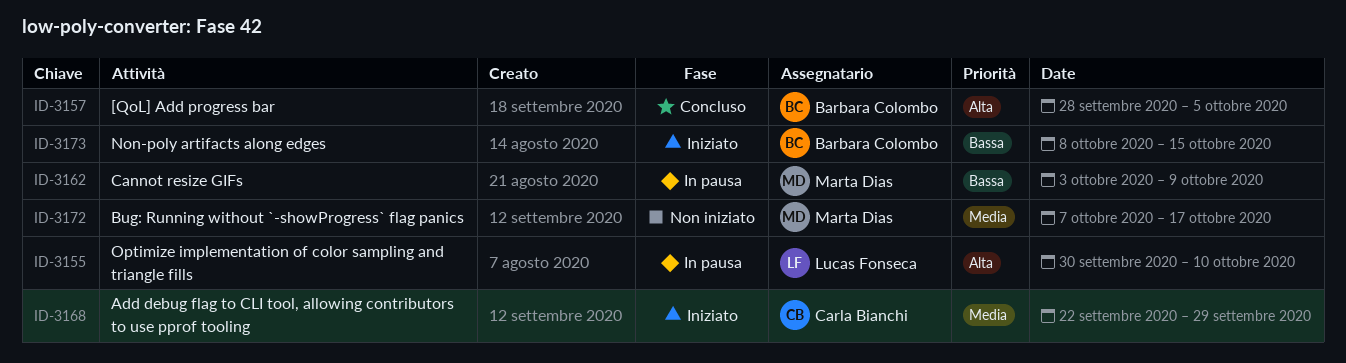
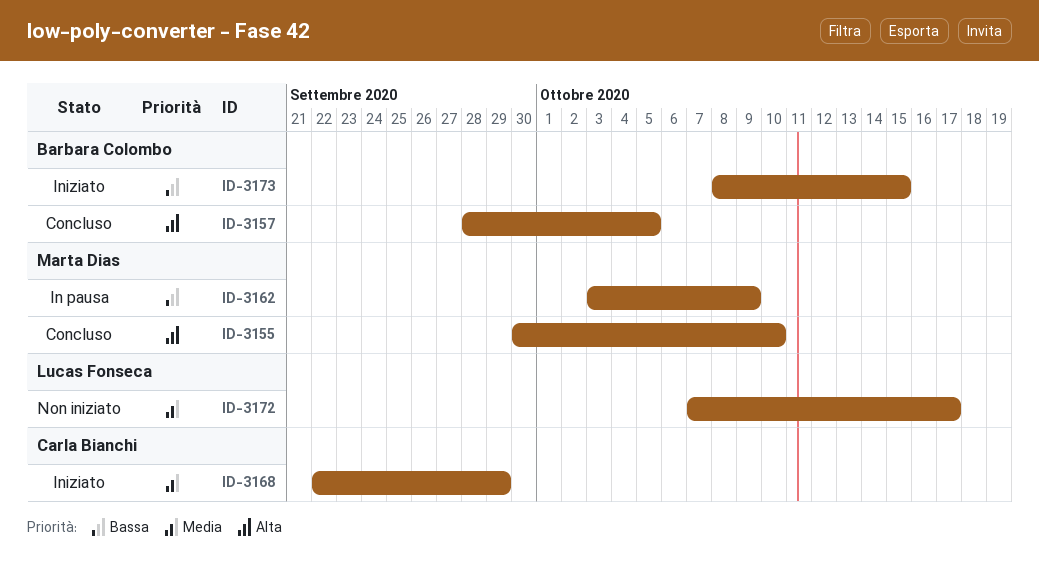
ID-3155, status: In pausa -> Concluso
ID-3155, owner: Lucas Fonseca -> Marta Dias
ID-3172, owner: Marta Dias -> Lucas Fonseca

